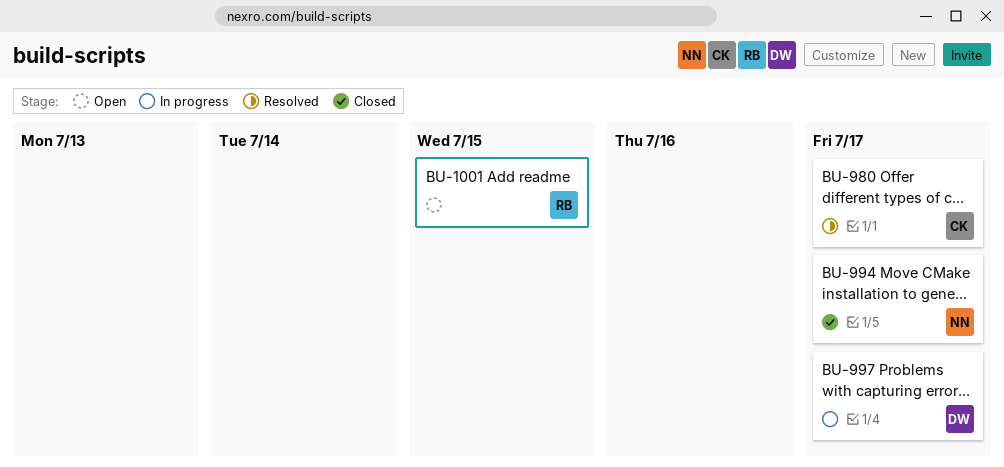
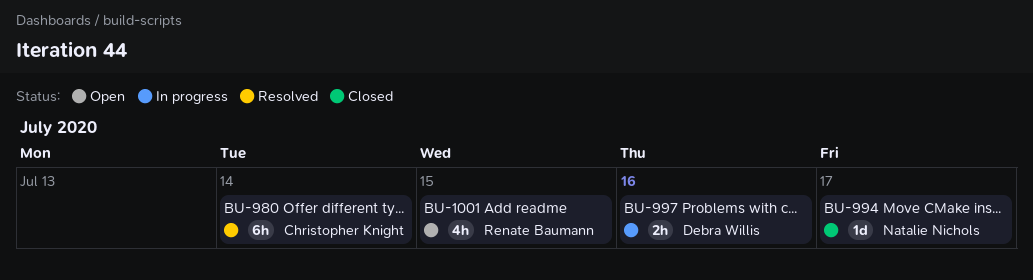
BU-980, due: Jul 17 -> Jul 14
BU-997, due: Jul 17 -> Jul 16

